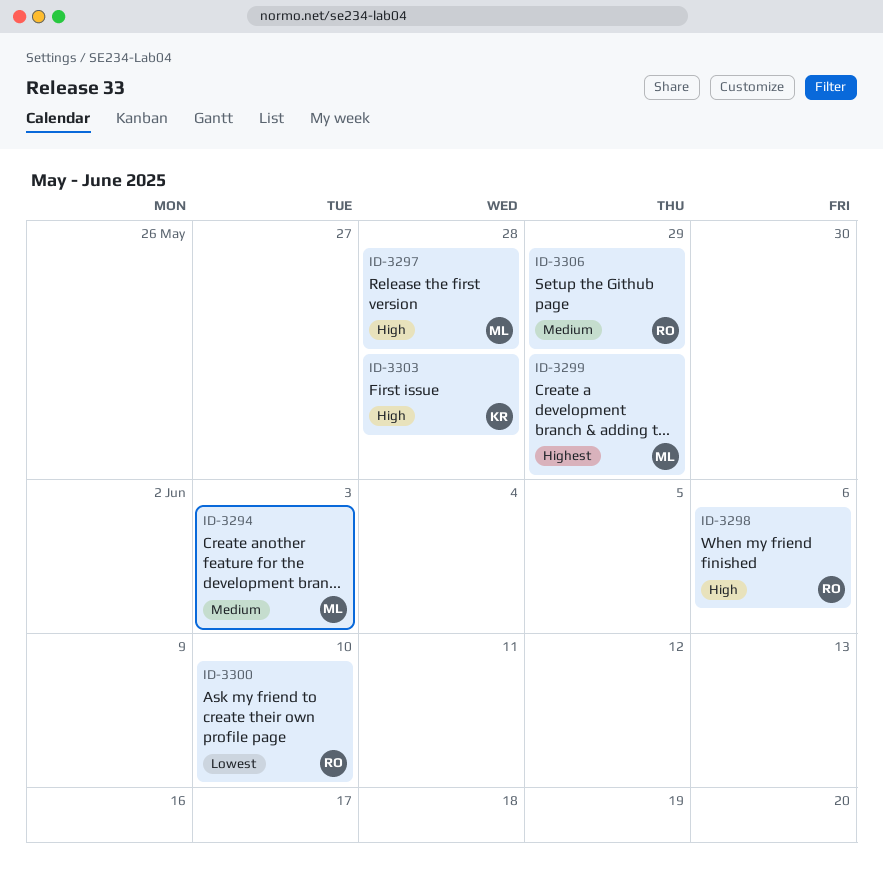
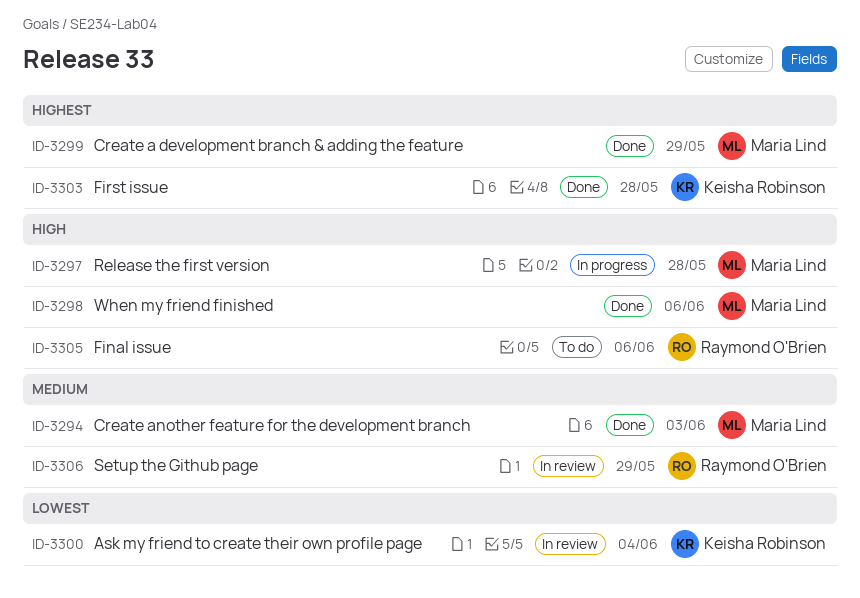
ID-3298, owner: Raymond O'Brien -> Maria Lind
ID-3300, owner: Raymond O'Brien -> Keisha Robinson
ID-3300, due: Jun 10 -> Jun 4
ID-3303, priority: High -> Highest
ID-3305: none -> present

